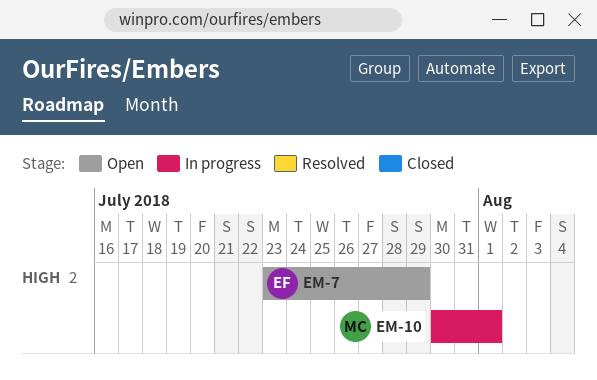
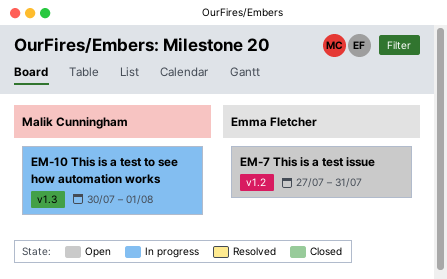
EM-7, start: Jul 23 -> Jul 27
EM-7, due: Jul 29 -> Jul 31

